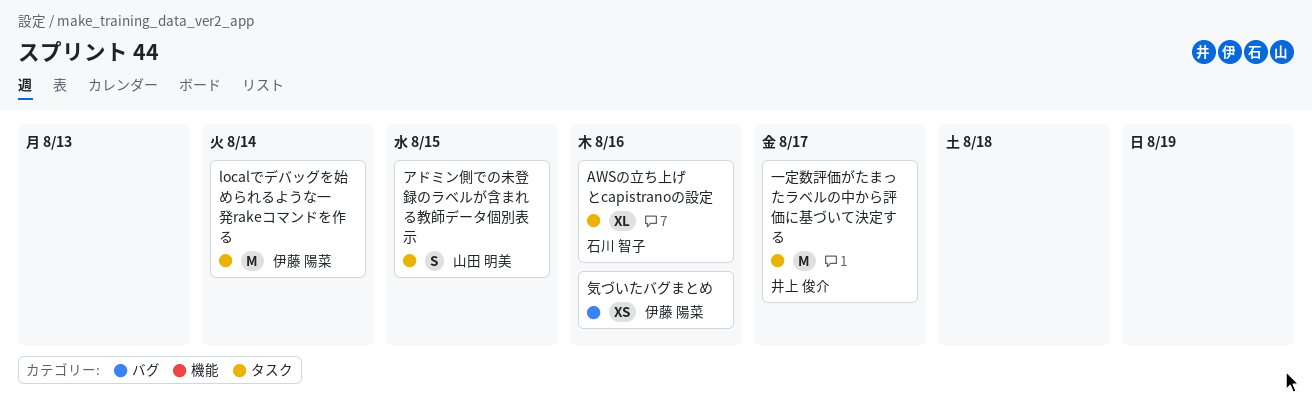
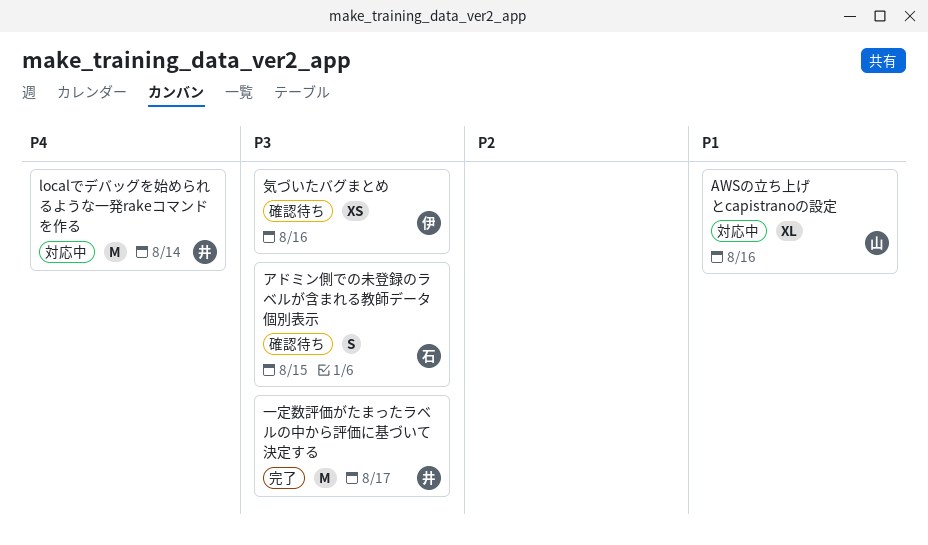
AWSの立ち上げとcapistranoの設定, owner: 石川 智子 -> 山田 明美
localでデバッグを始められるような一発rakeコマンドを作る, owner: 伊藤 陽菜 -> 井上 俊介
アドミン側での未登録のラベルが含まれる教師データ個別表示, owner: 山田 明美 -> 石川 智子

